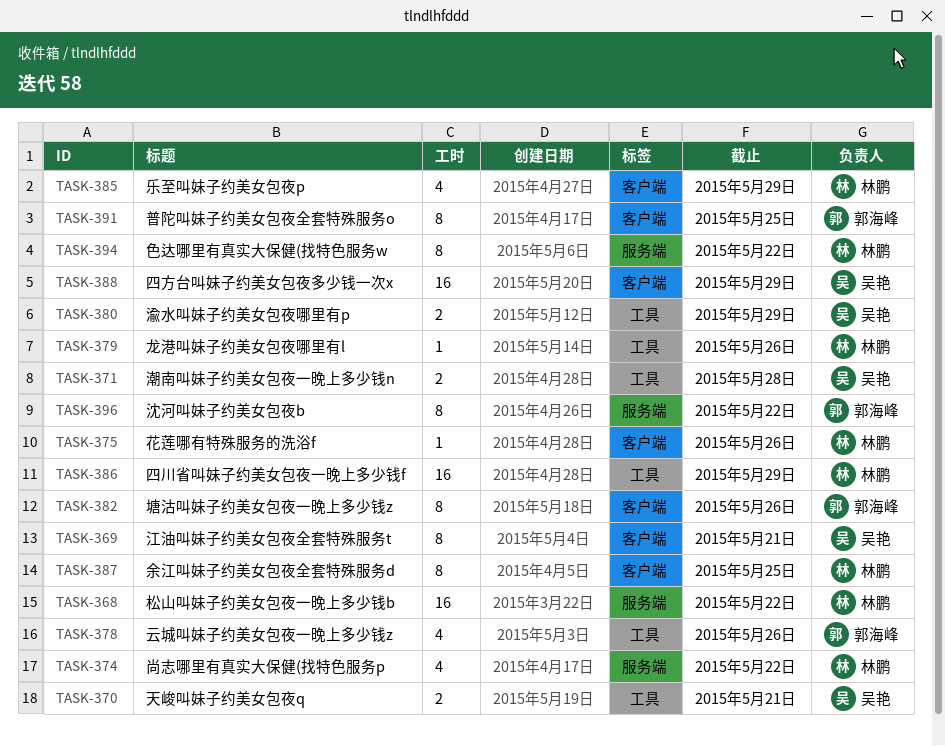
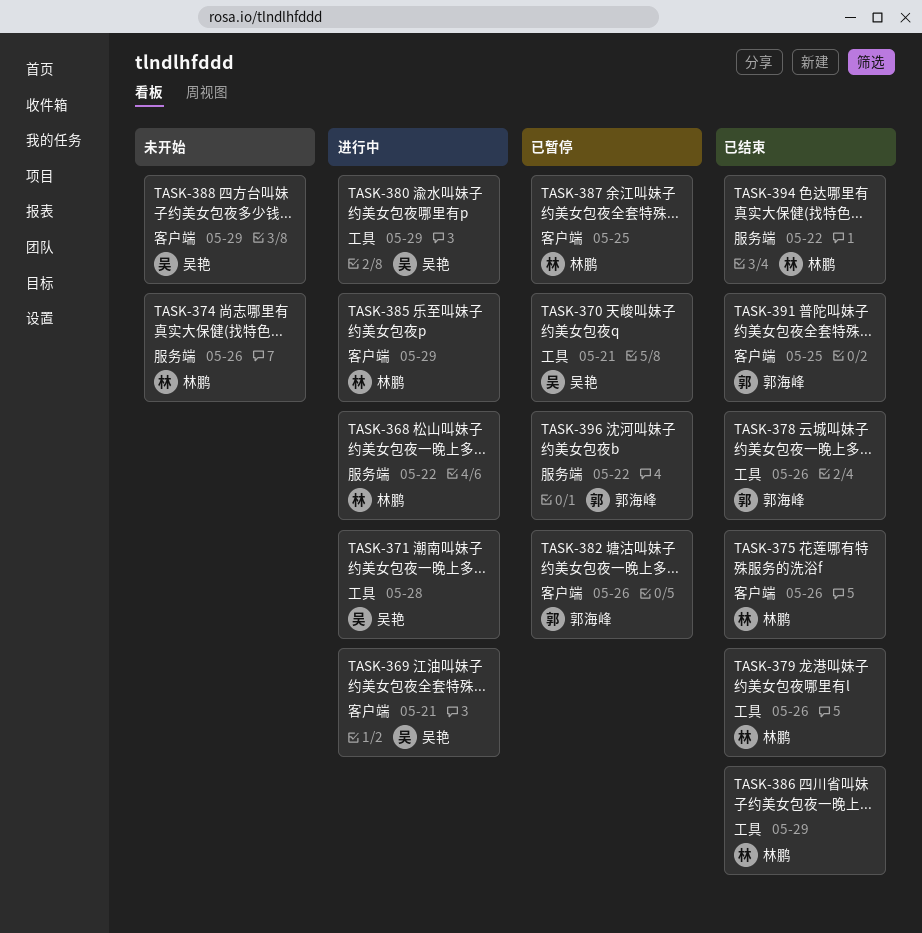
TASK-374, due: May 22 -> May 26

